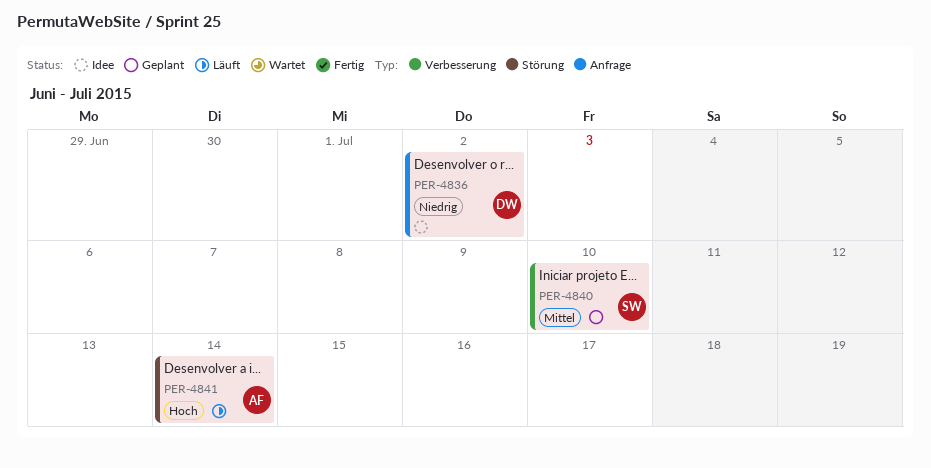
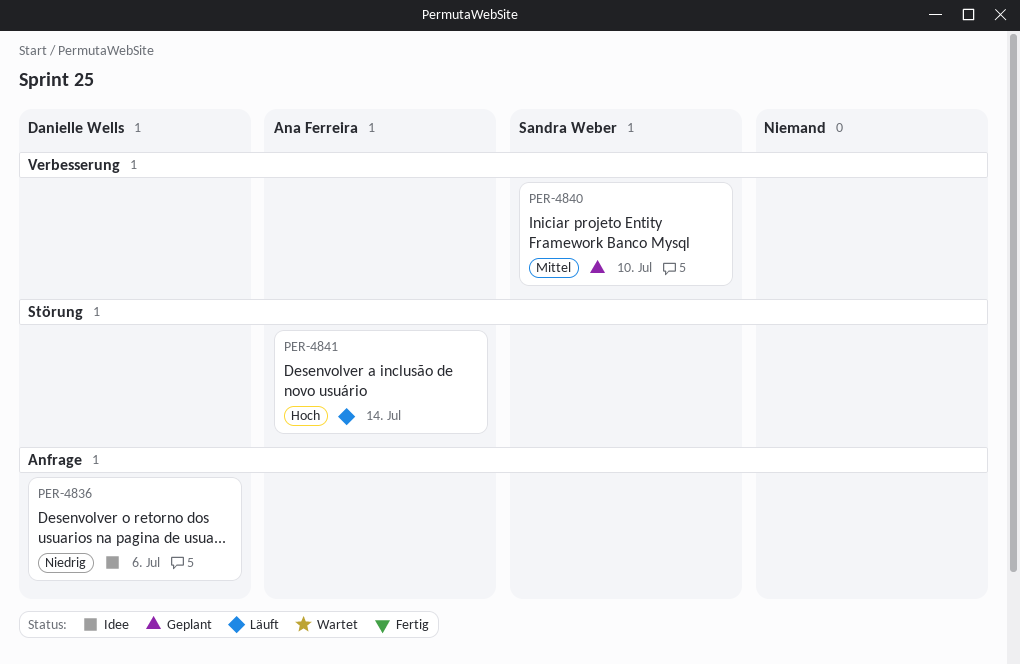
PER-4836, due: Jul 2 -> Jul 6

